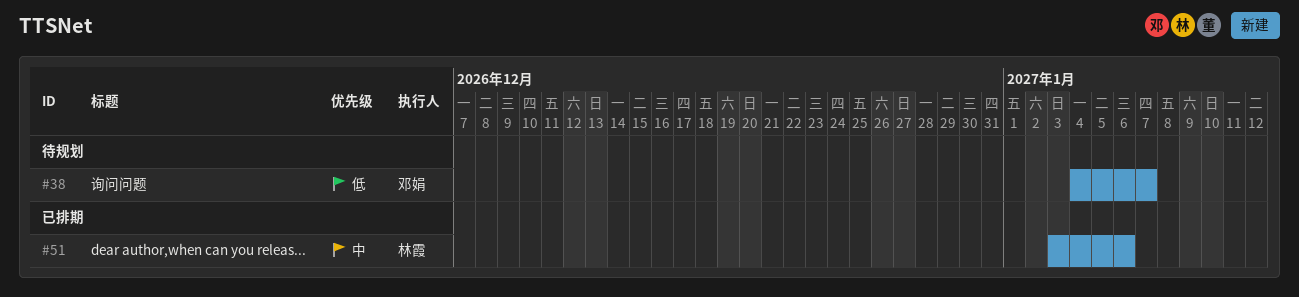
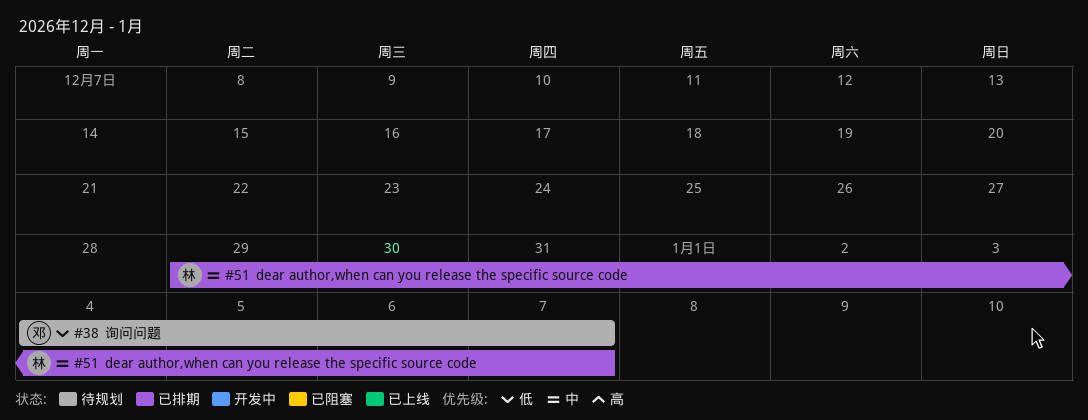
#51, start: Jan 3 -> Dec 29
#51, due: Jan 6 -> Jan 7

